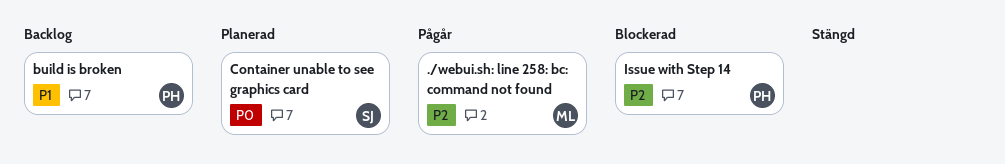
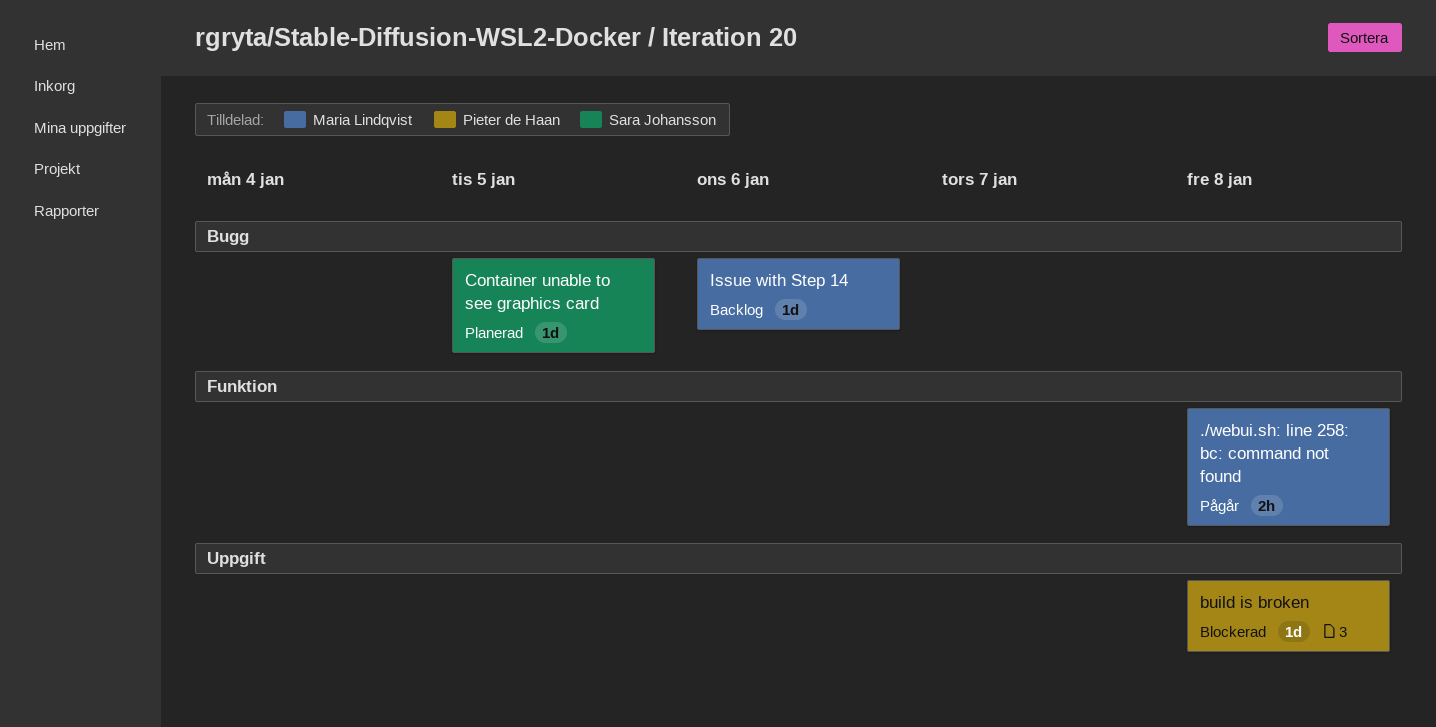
build is broken, status: Backlog -> Blockerad
Issue with Step 14, status: Blockerad -> Backlog
Issue with Step 14, owner: Pieter de Haan -> Maria Lindqvist

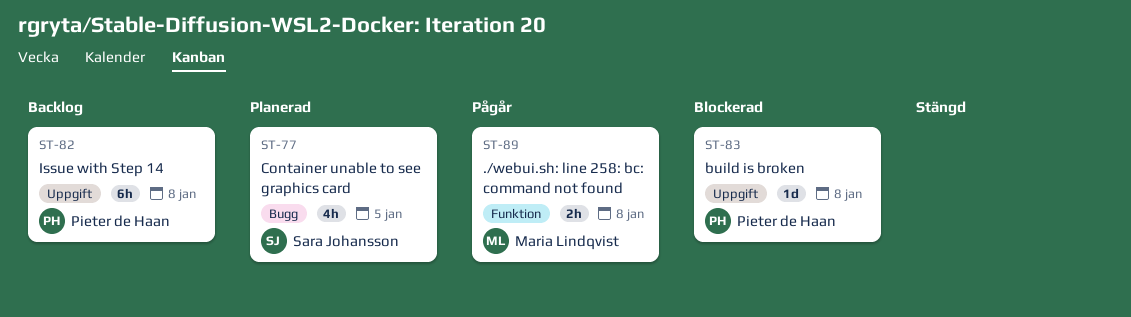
Container unable to see graphics card, estimate: 1d -> 4h
Issue with Step 14, owner: Maria Lindqvist -> Pieter de Haan
Issue with Step 14, label: Bugg -> Uppgift
Issue with Step 14, estimate: 1d -> 6h
Issue with Step 14, due: Jan 6 -> Jan 8

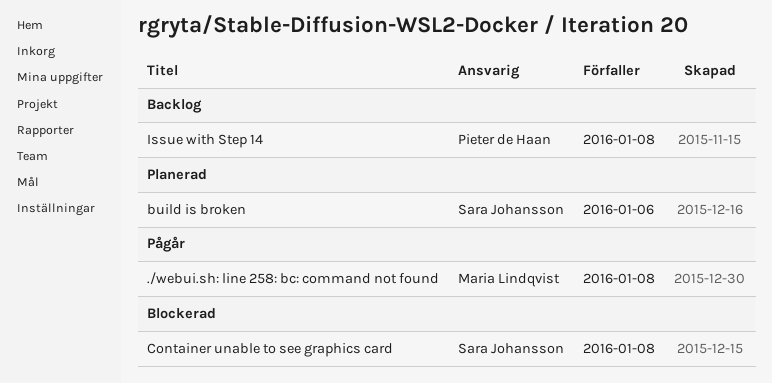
build is broken, status: Blockerad -> Planerad
build is broken, owner: Pieter de Haan -> Sara Johansson
build is broken, due: Jan 8 -> Jan 6
Container unable to see graphics card, status: Planerad -> Blockerad
Container unable to see graphics card, due: Jan 5 -> Jan 8

